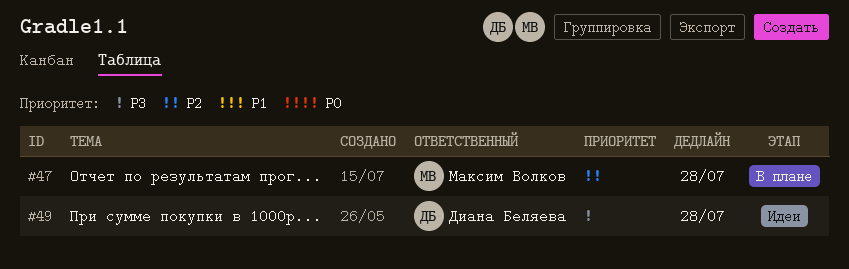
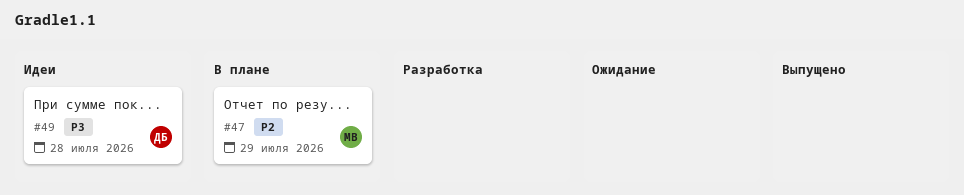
#47, due: Jul 28 -> Jul 29

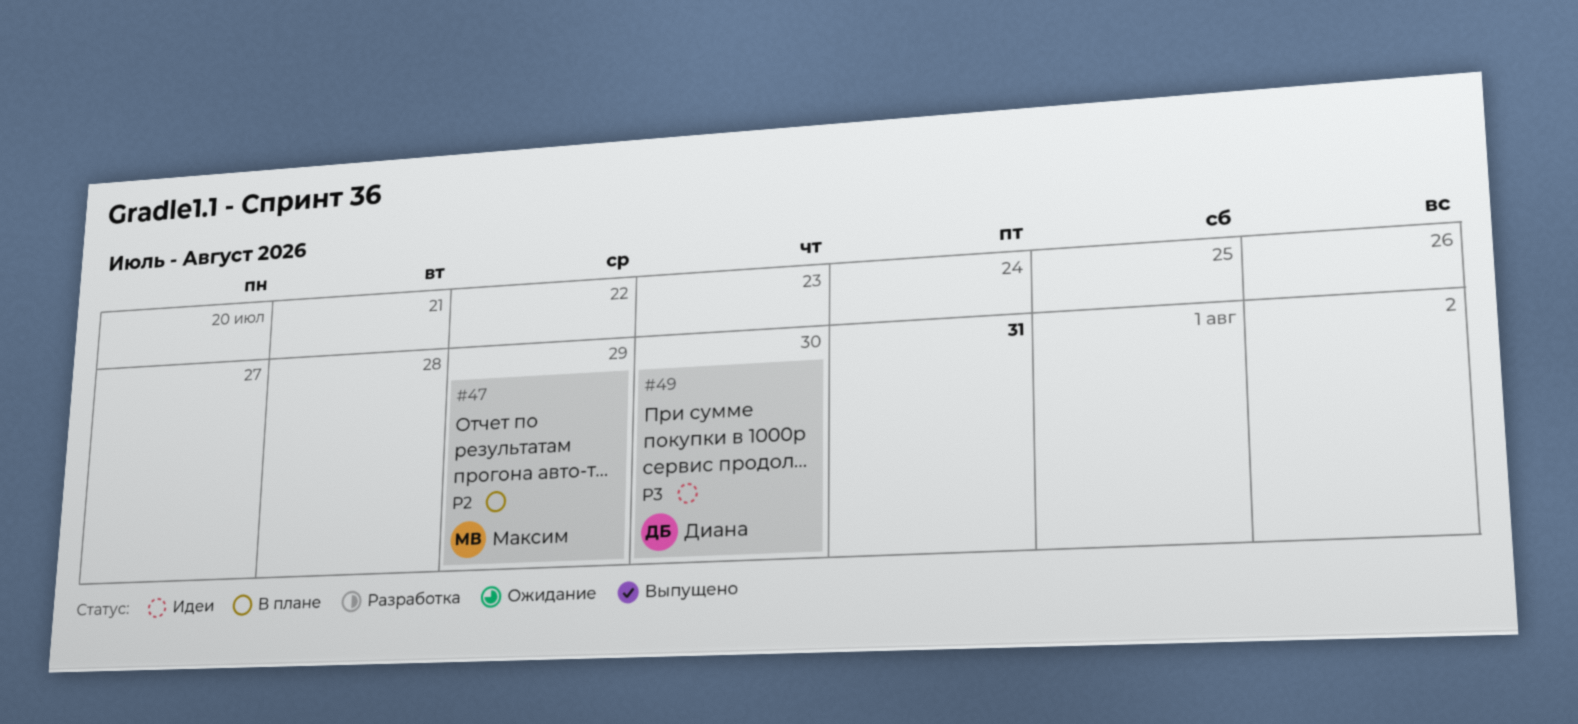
#49, due: Jul 28 -> Jul 30

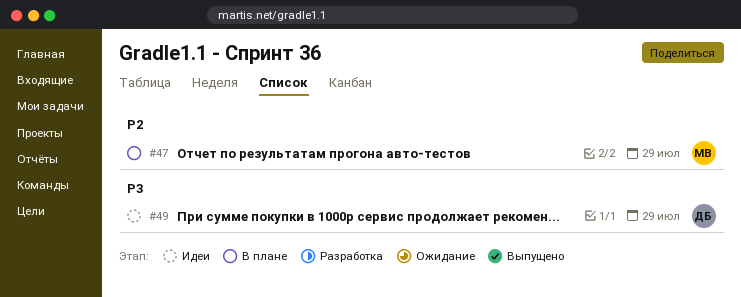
#49, due: Jul 30 -> Jul 29

